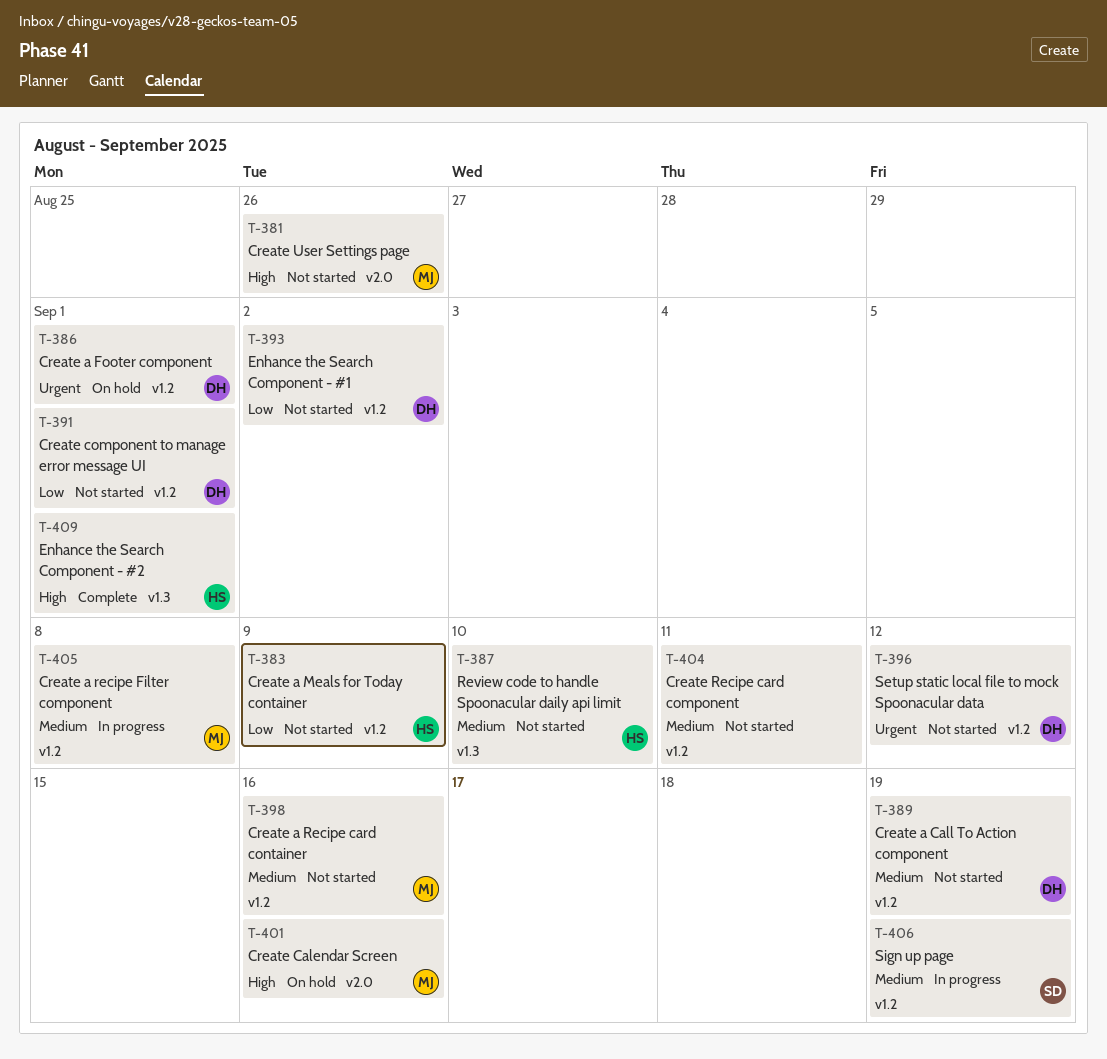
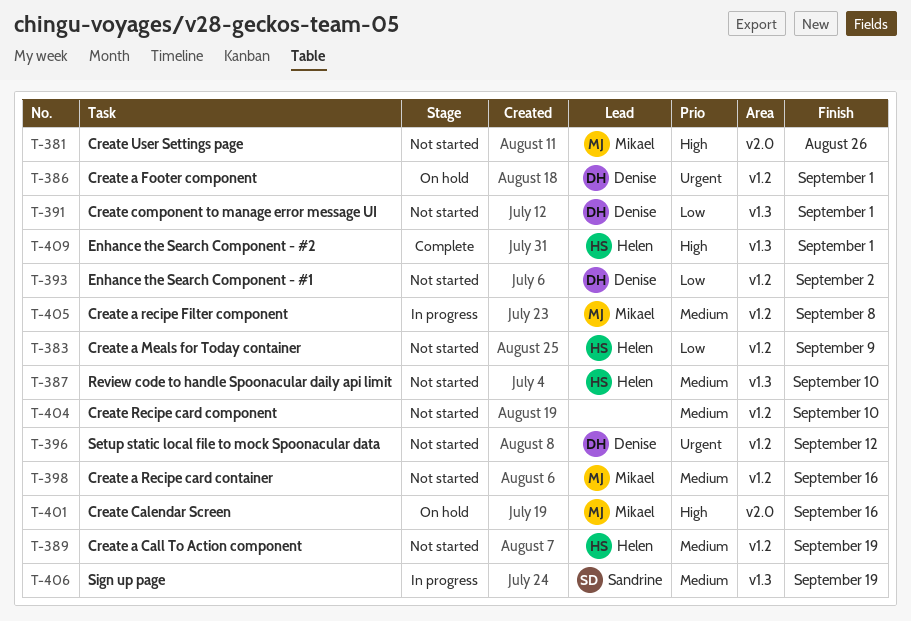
T-389, owner: Denise -> Helen
T-391, label: v1.2 -> v1.3
T-404, due: Sep 11 -> Sep 10
T-406, label: v1.2 -> v1.3

